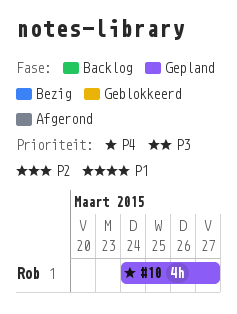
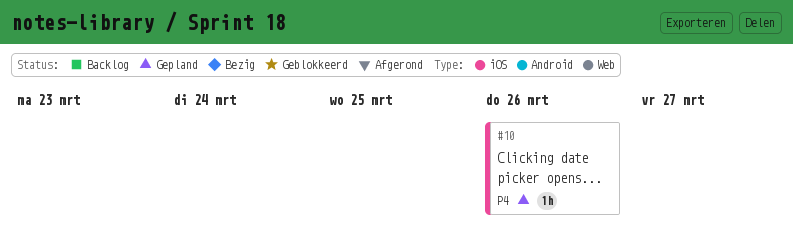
#10, estimate: 4h -> 1h
#10, due: Mar 27 -> Mar 26

